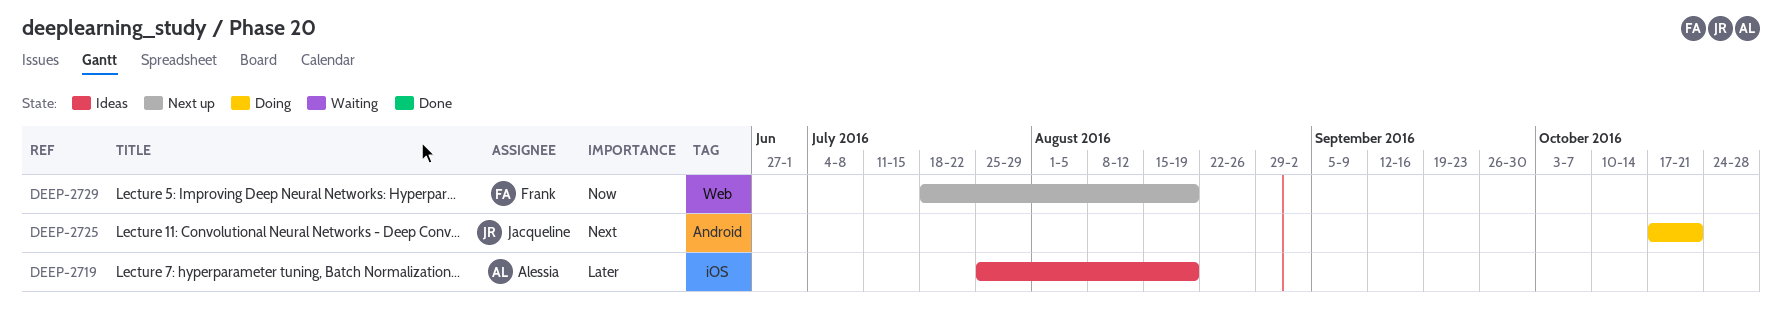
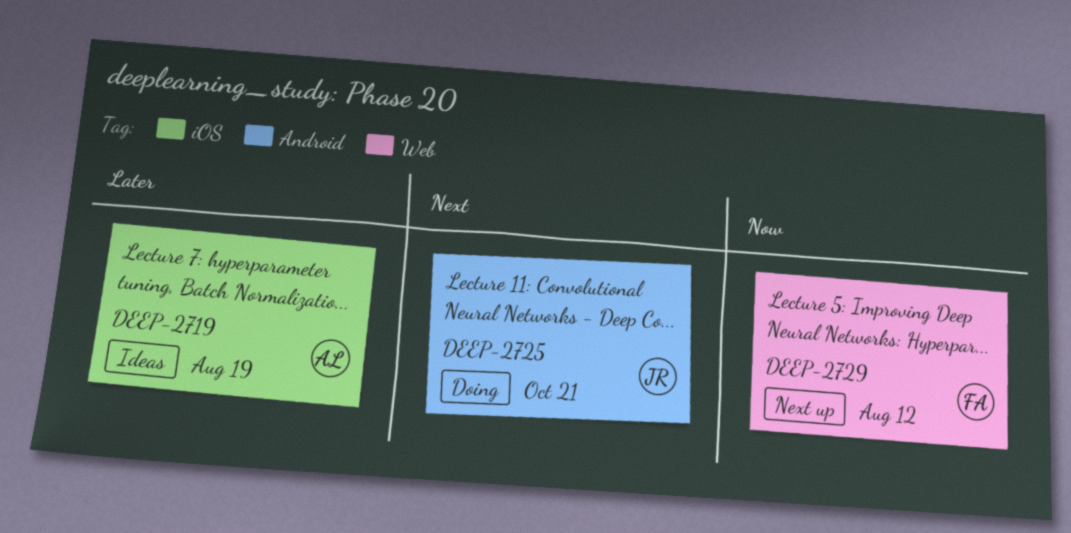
DEEP-2729, due: Aug 19 -> Aug 12

